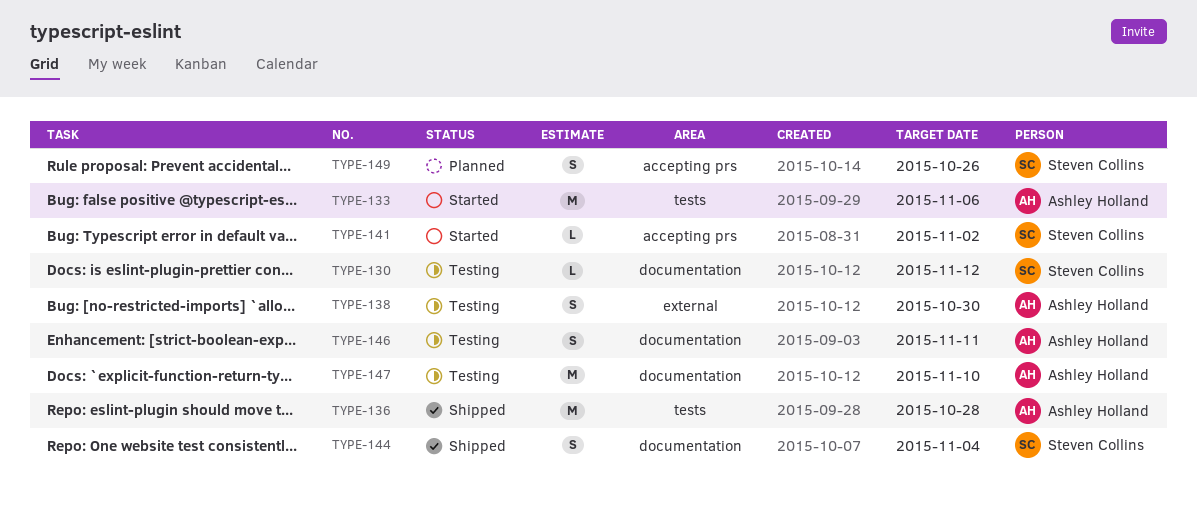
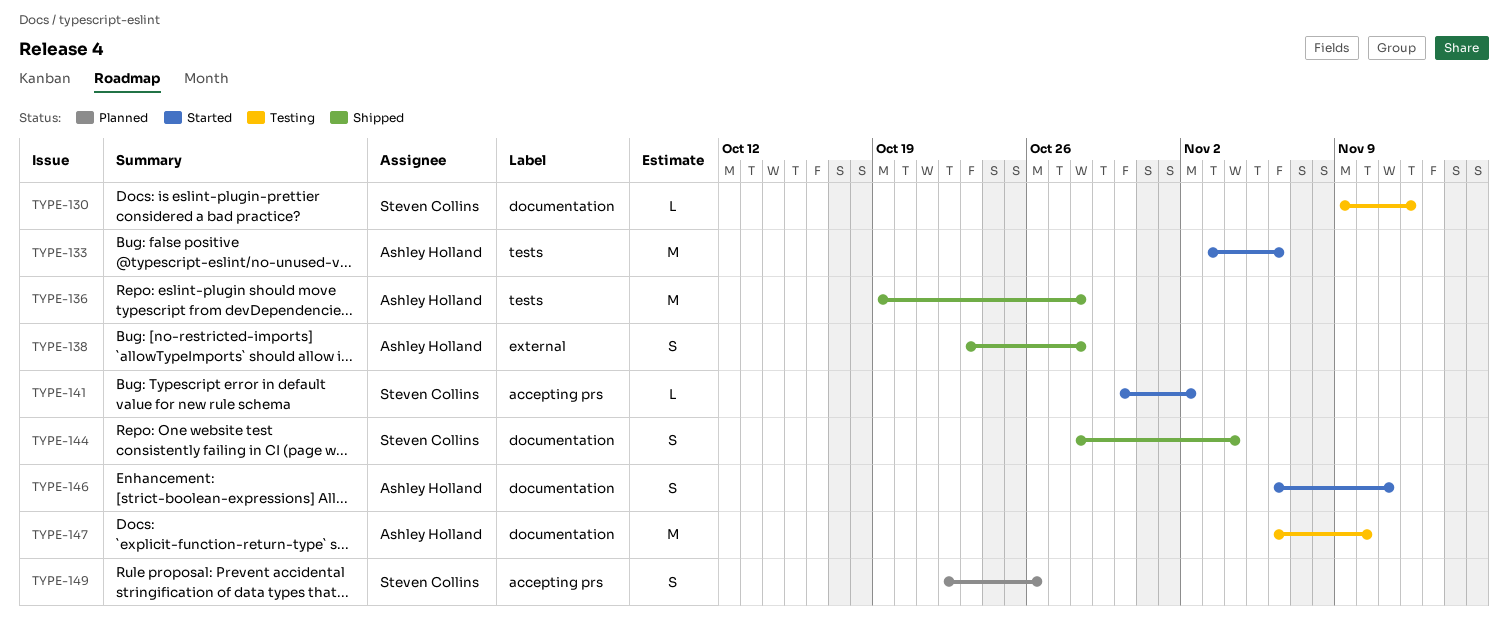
TYPE-138, status: Testing -> Shipped
TYPE-138, due: Oct 30 -> Oct 28
TYPE-146, status: Testing -> Started

